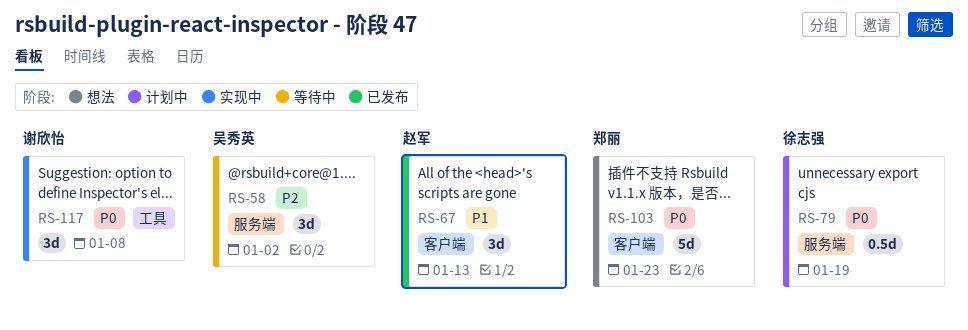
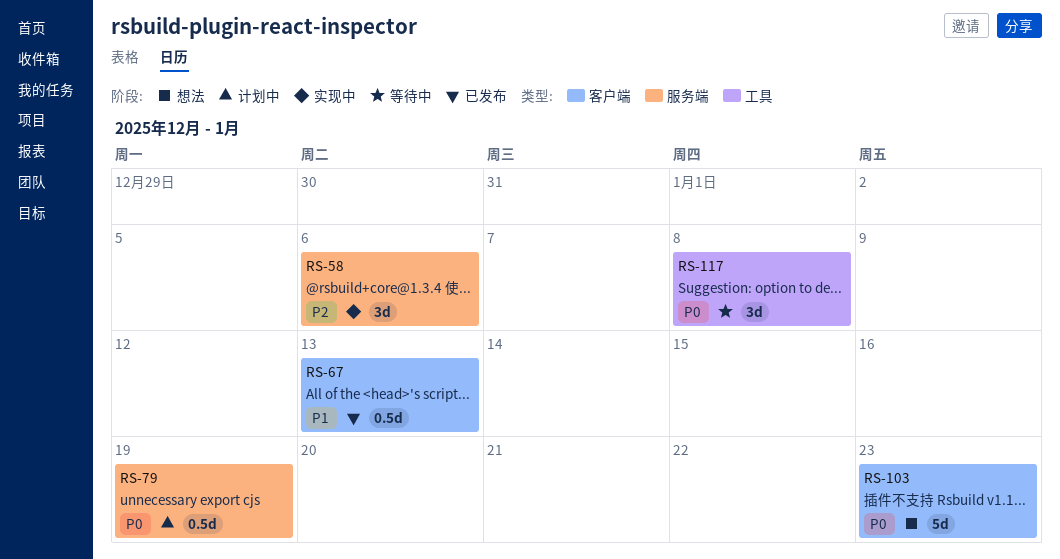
RS-58, status: 等待中 -> 实现中
RS-58, due: Jan 2 -> Jan 6
RS-67, estimate: 3d -> 0.5d
RS-117, status: 实现中 -> 等待中

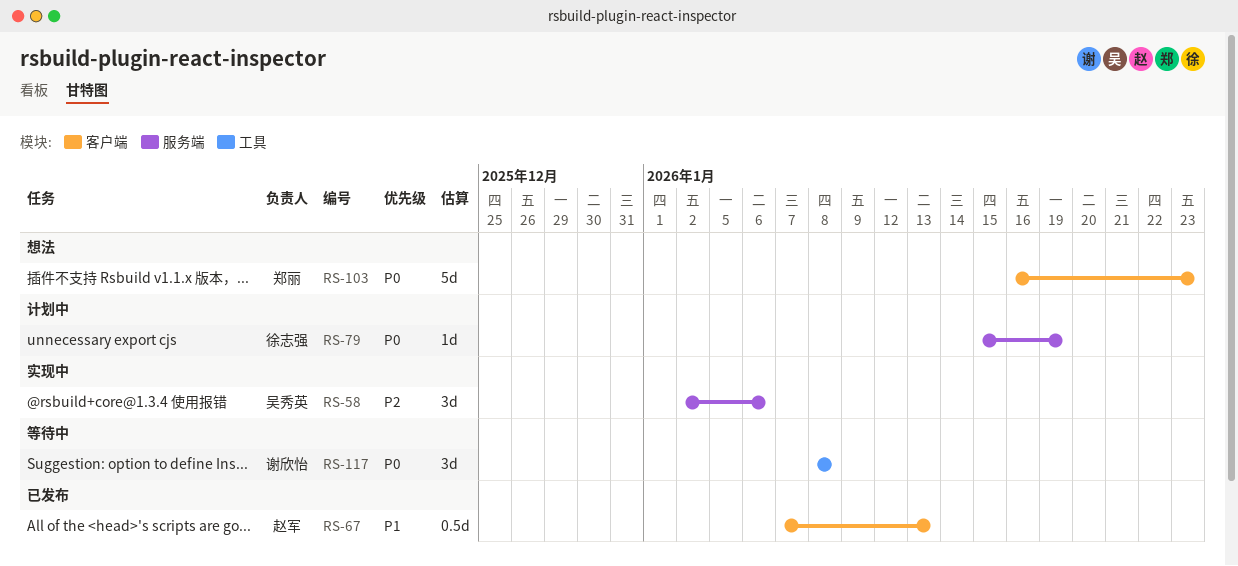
RS-79, estimate: 0.5d -> 1d

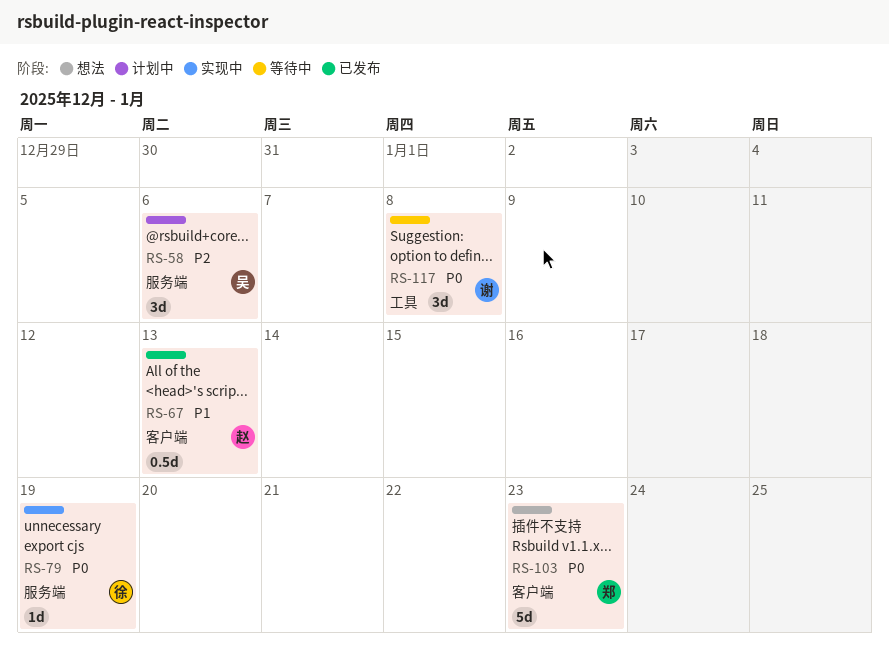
RS-58, status: 实现中 -> 计划中
RS-79, status: 计划中 -> 实现中

